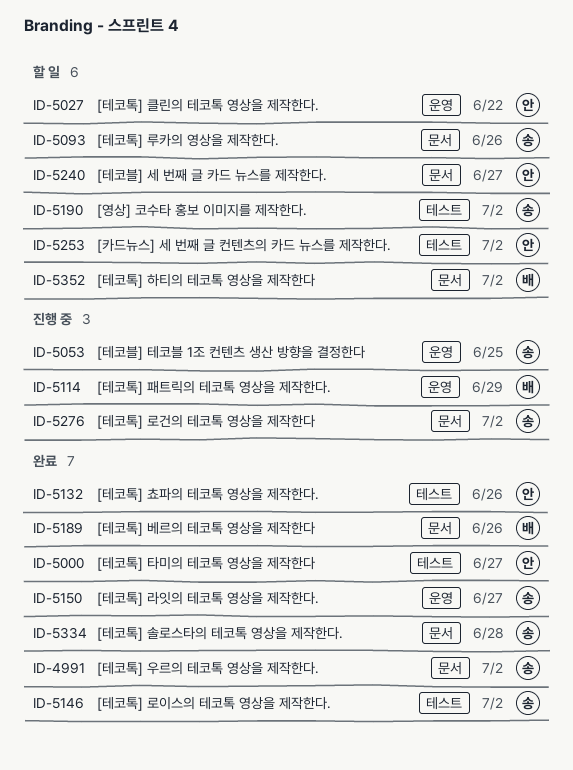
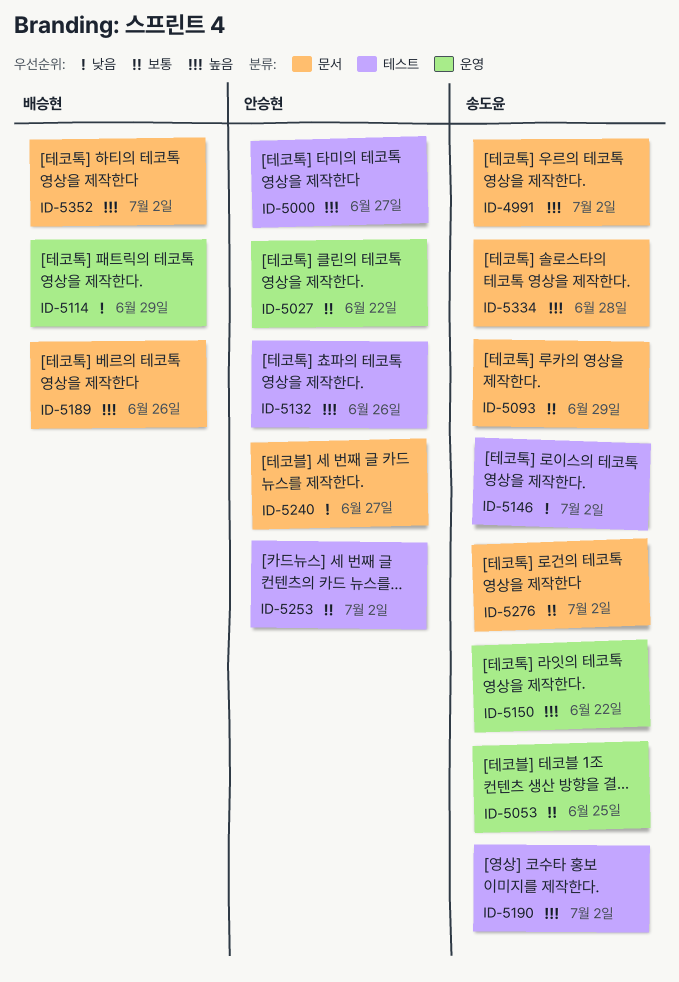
ID-5093, due: Jun 26 -> Jun 29
ID-5150, due: Jun 27 -> Jun 22

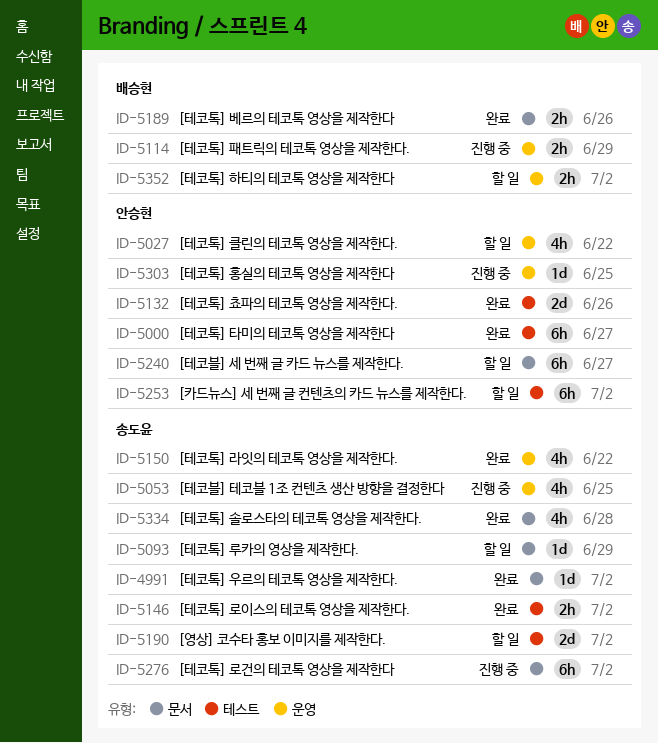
ID-5303: none -> present
ID-5352, label: 문서 -> 운영

